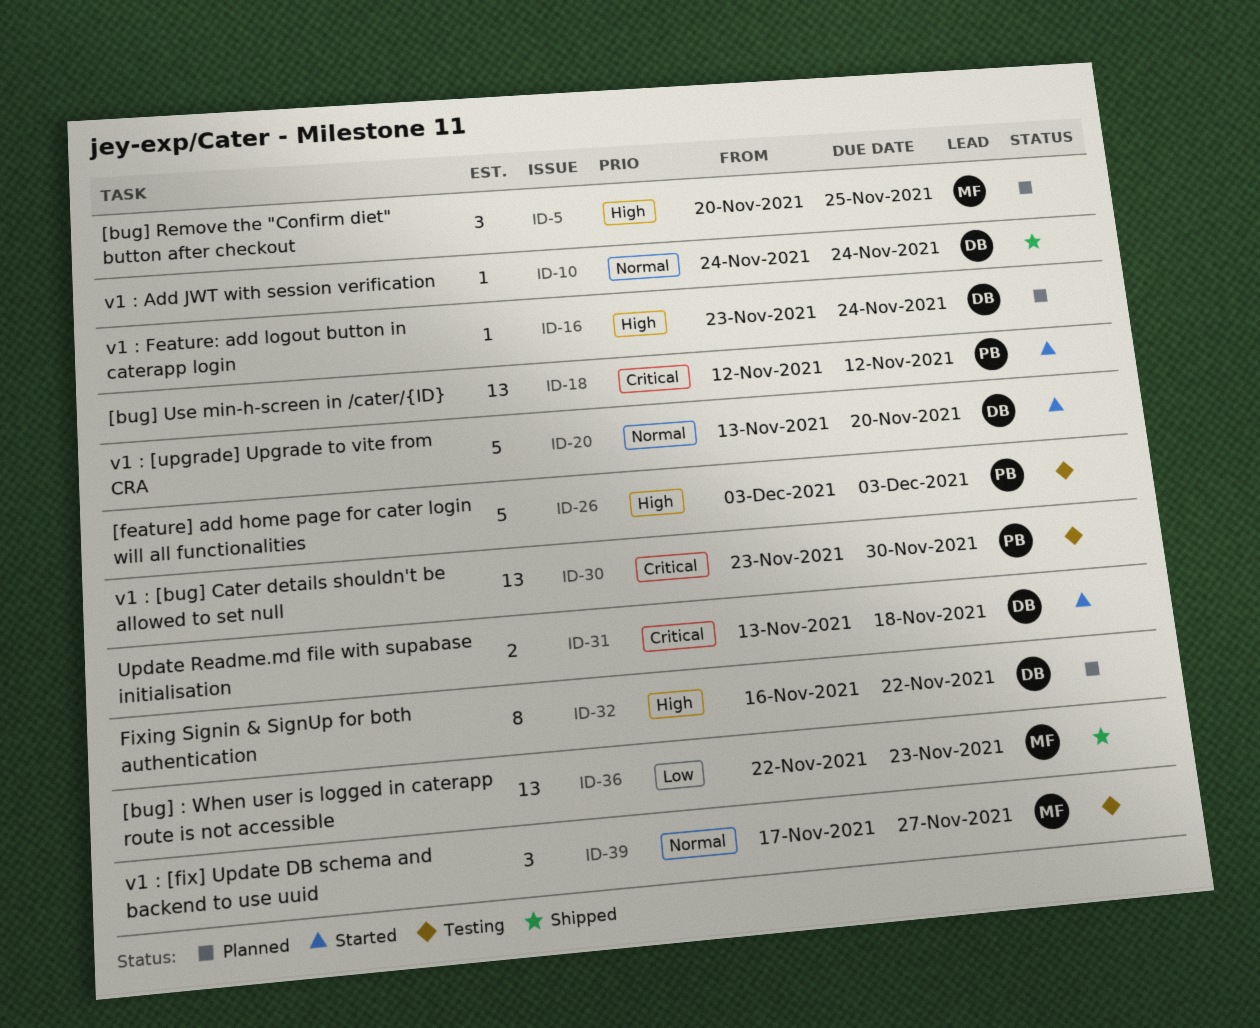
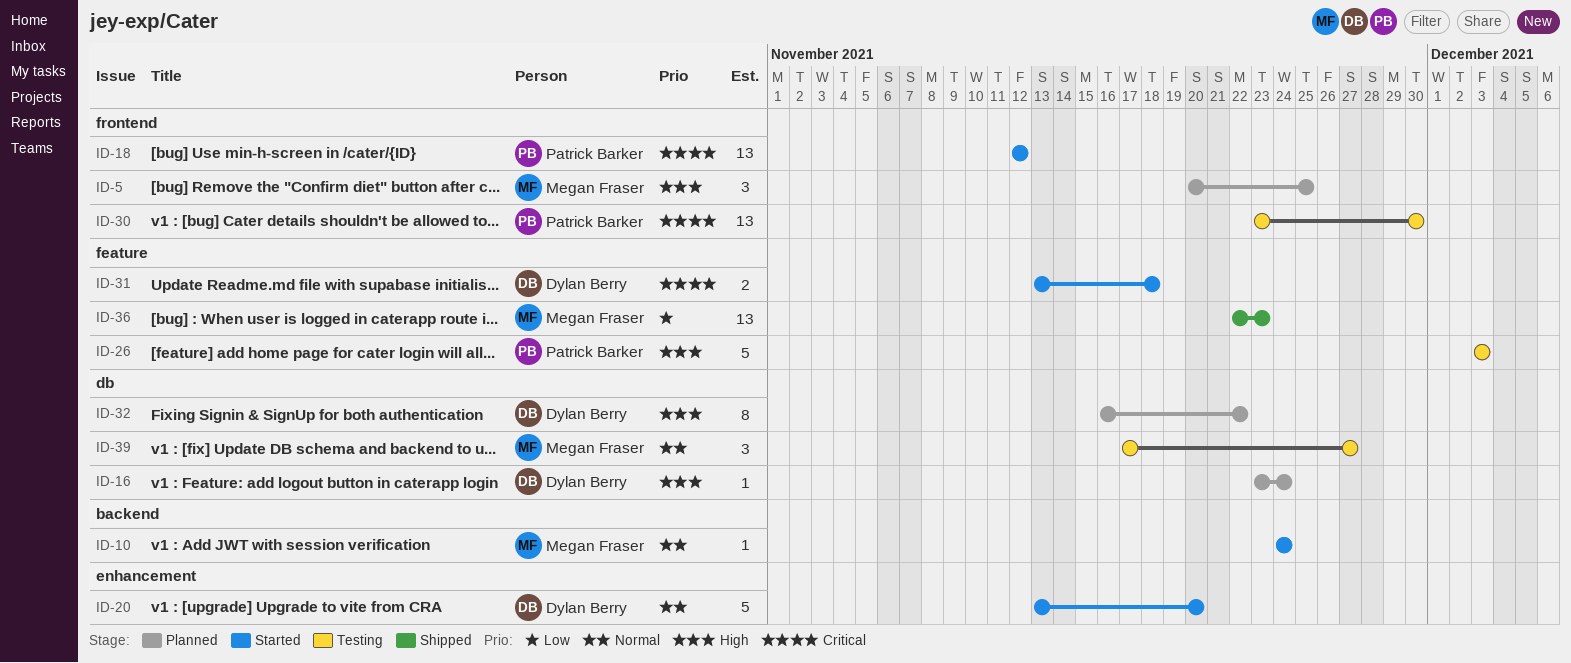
ID-10, status: Shipped -> Started
ID-10, owner: Dylan Berry -> Megan Fraser

